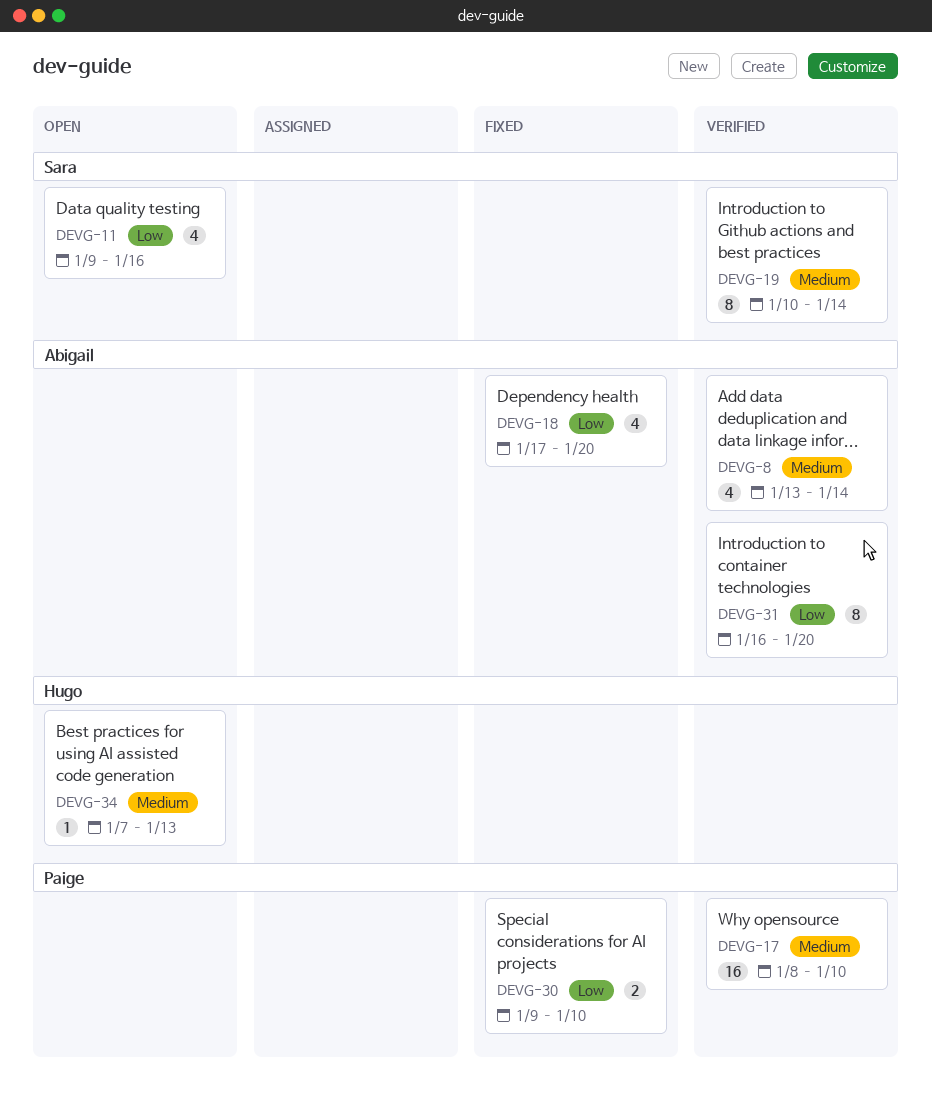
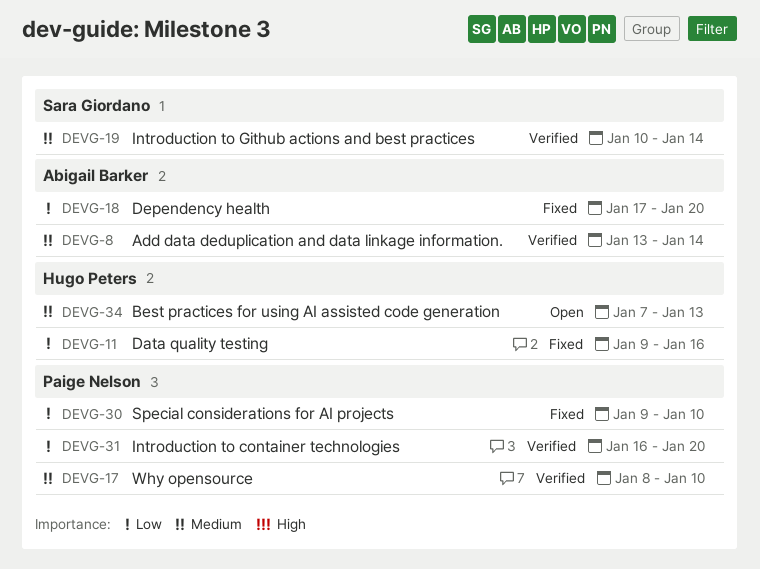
DEVG-11, status: Open -> Fixed
DEVG-11, owner: Sara Giordano -> Hugo Peters
DEVG-31, owner: Abigail Barker -> Paige Nelson

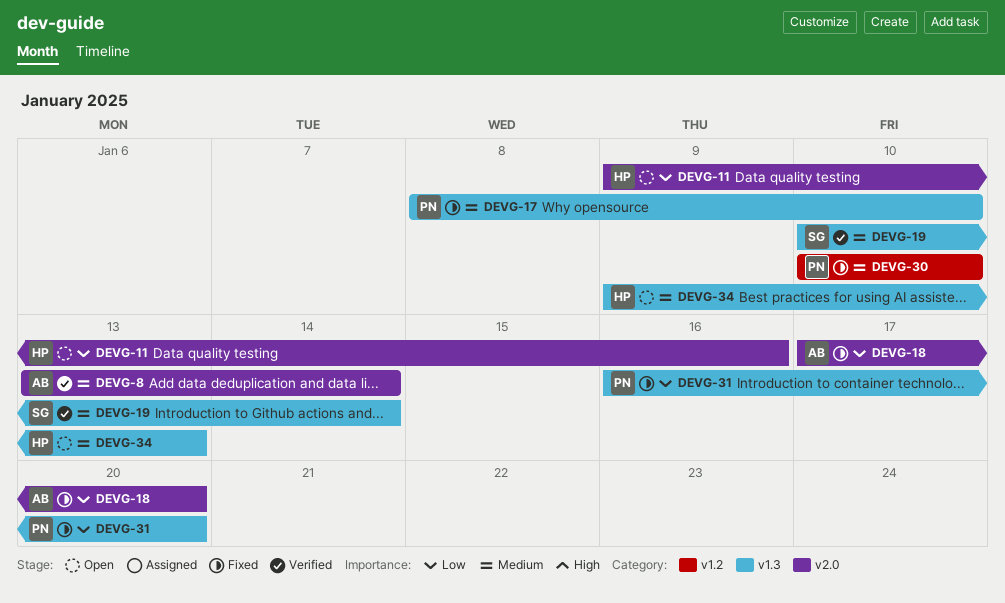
DEVG-11, status: Fixed -> Open
DEVG-17, status: Verified -> Fixed
DEVG-30, priority: Low -> Medium
DEVG-30, start: Jan 9 -> Jan 10
DEVG-31, status: Verified -> Fixed
DEVG-34, start: Jan 7 -> Jan 9

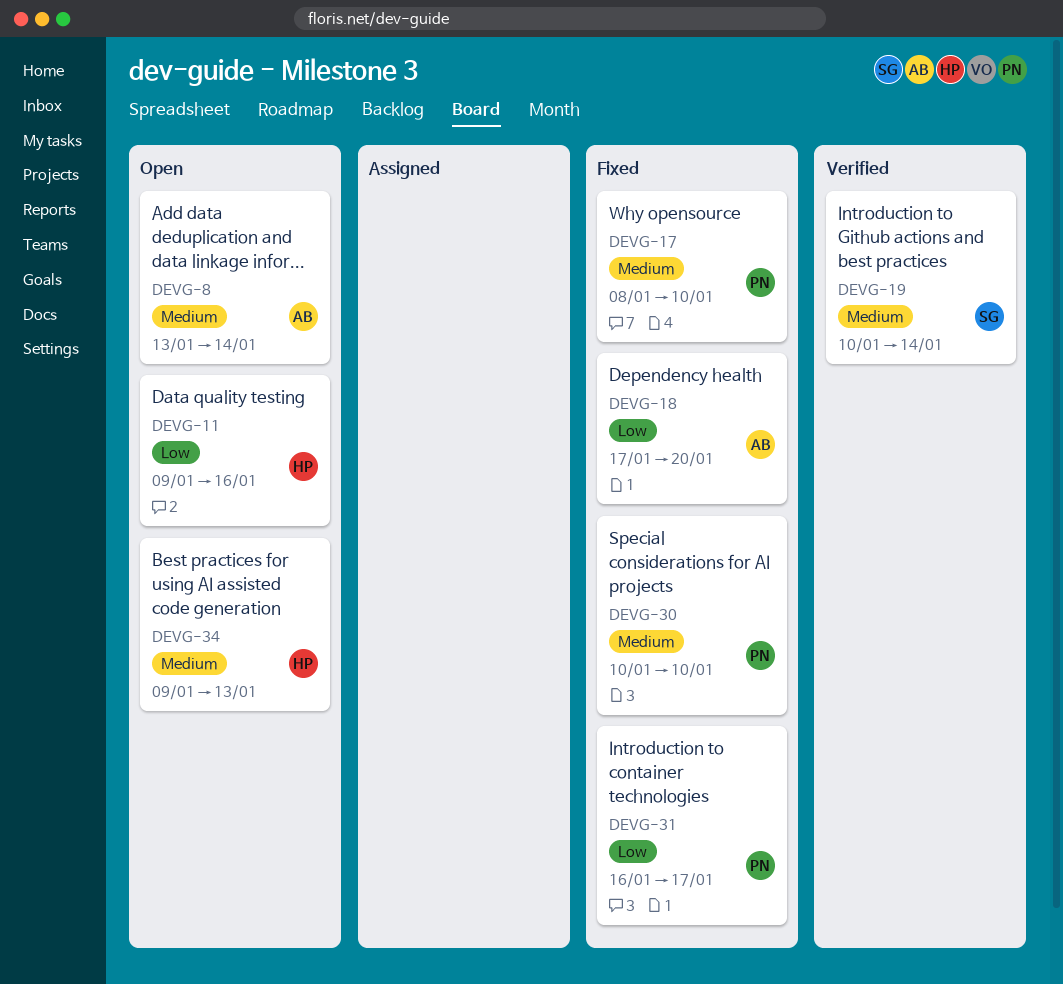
DEVG-8, status: Verified -> Open
DEVG-31, due: Jan 20 -> Jan 17

